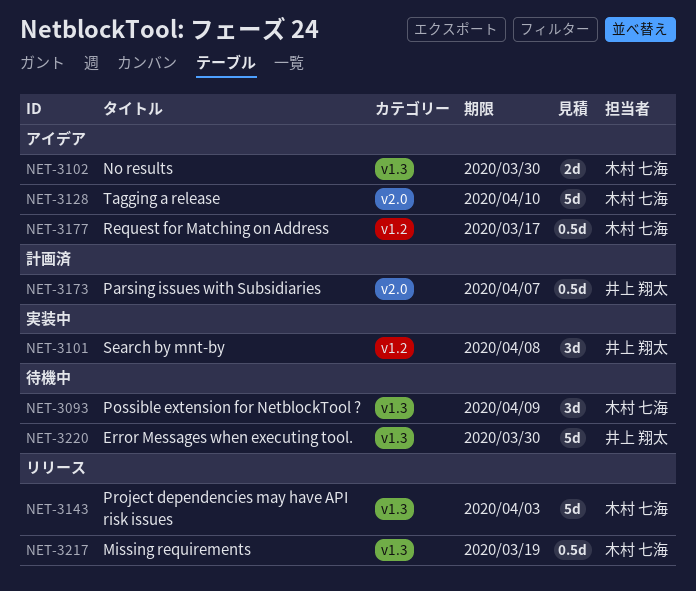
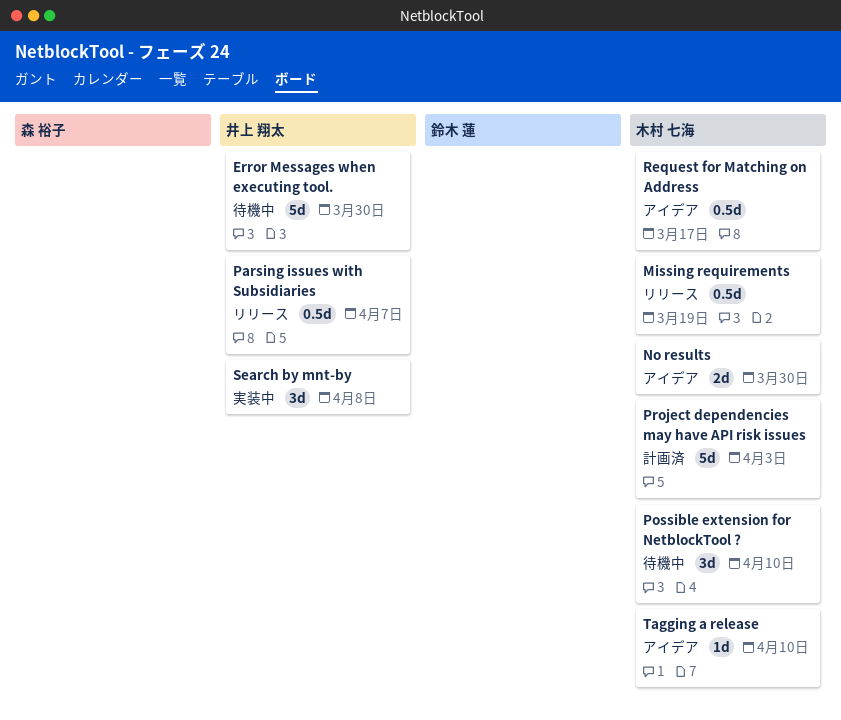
Parsing issues with Subsidiaries, status: 計画済 -> リリース
Possible extension for NetblockTool ?, due: Apr 9 -> Apr 10
Project dependencies may have API risk issues, status: リリース -> 計画済
Tagging a release, estimate: 5d -> 1d

